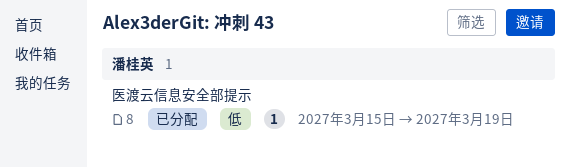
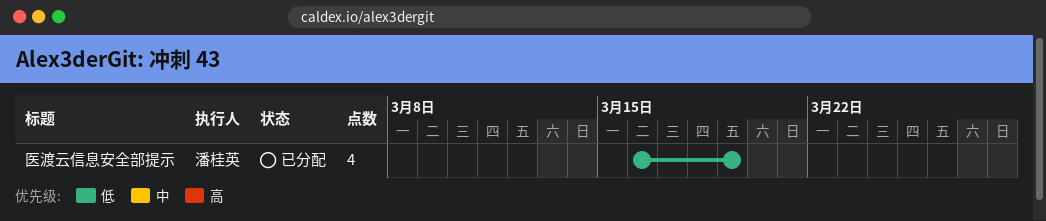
医渡云信息安全部提示, estimate: 1 -> 4
医渡云信息安全部提示, start: Mar 15 -> Mar 16

